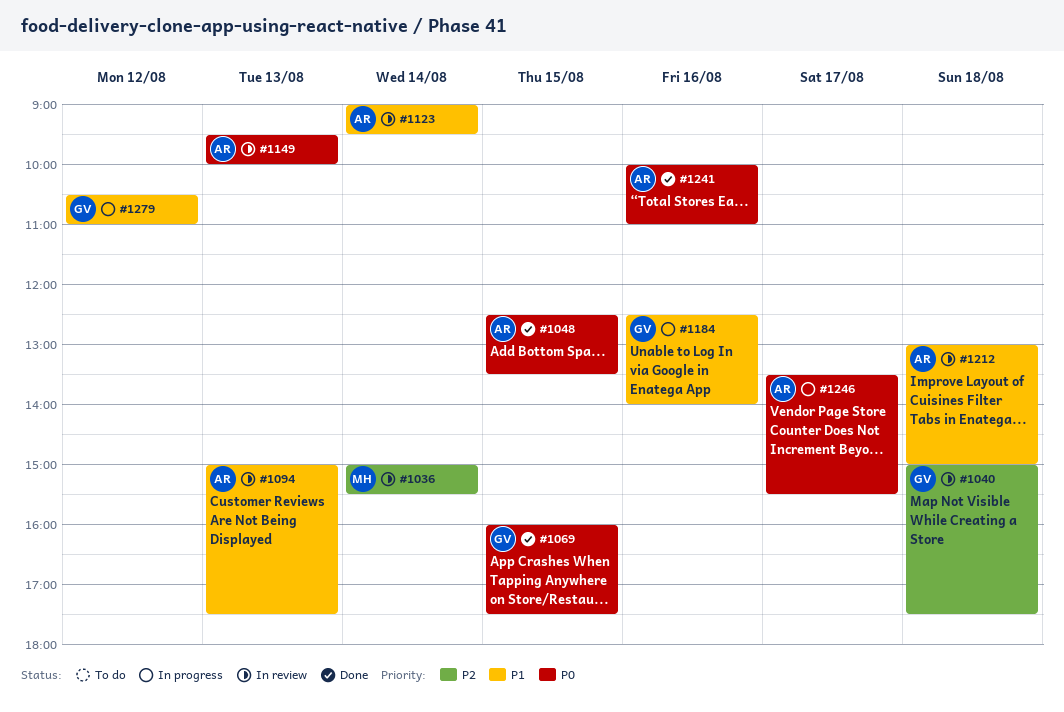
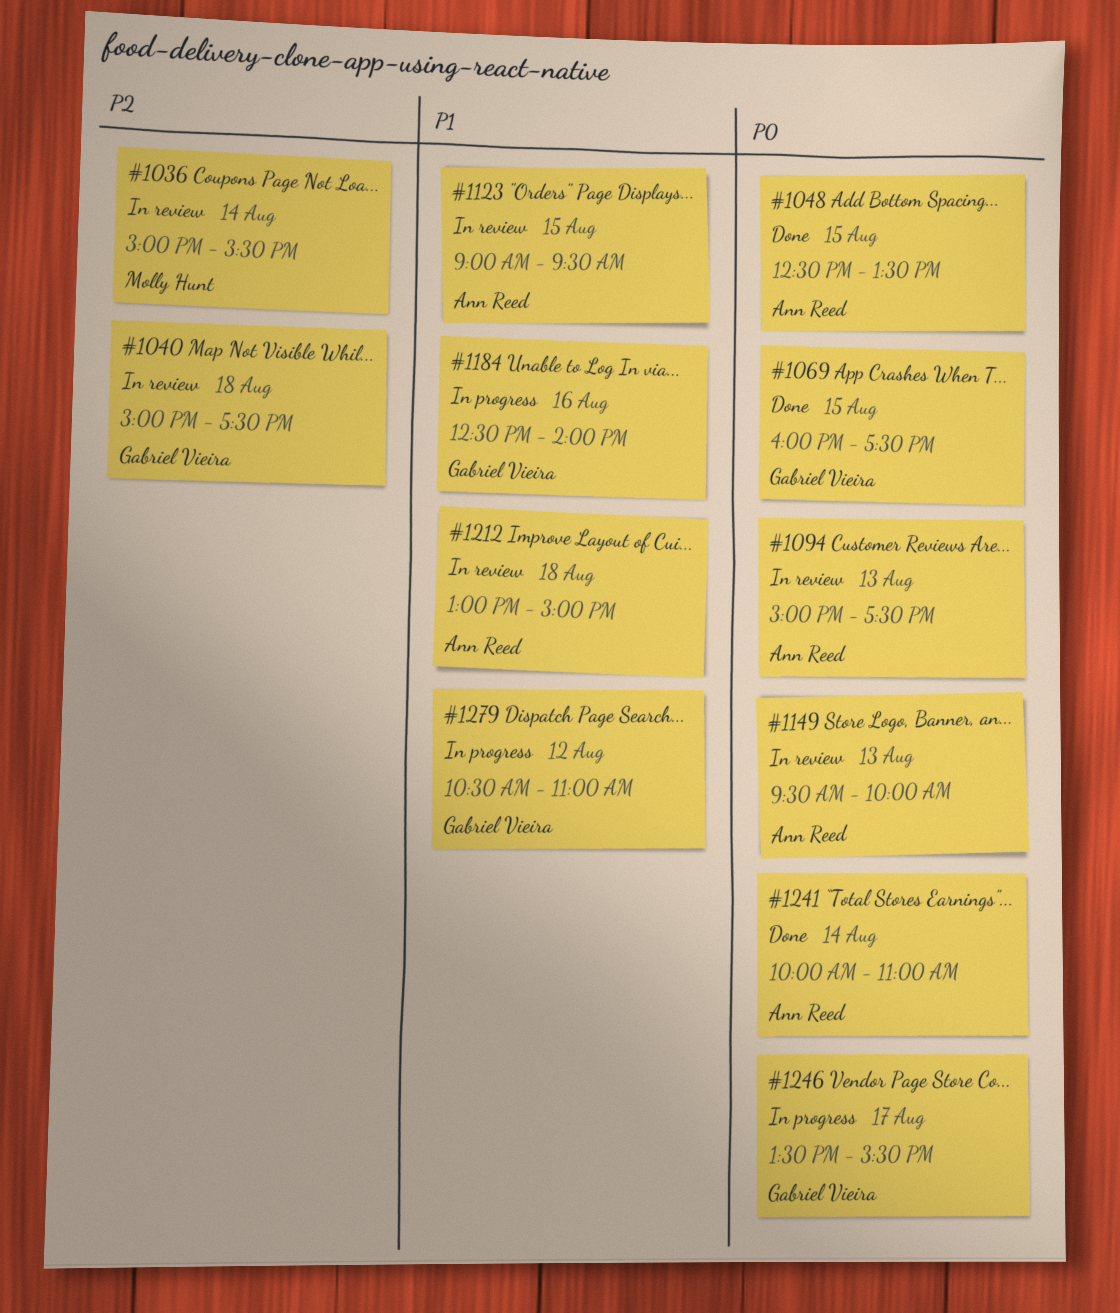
#1094, priority: P1 -> P0
#1123, day: Aug 14 -> Aug 15
#1241, day: Aug 16 -> Aug 14
#1246, owner: Ann Reed -> Gabriel Vieira

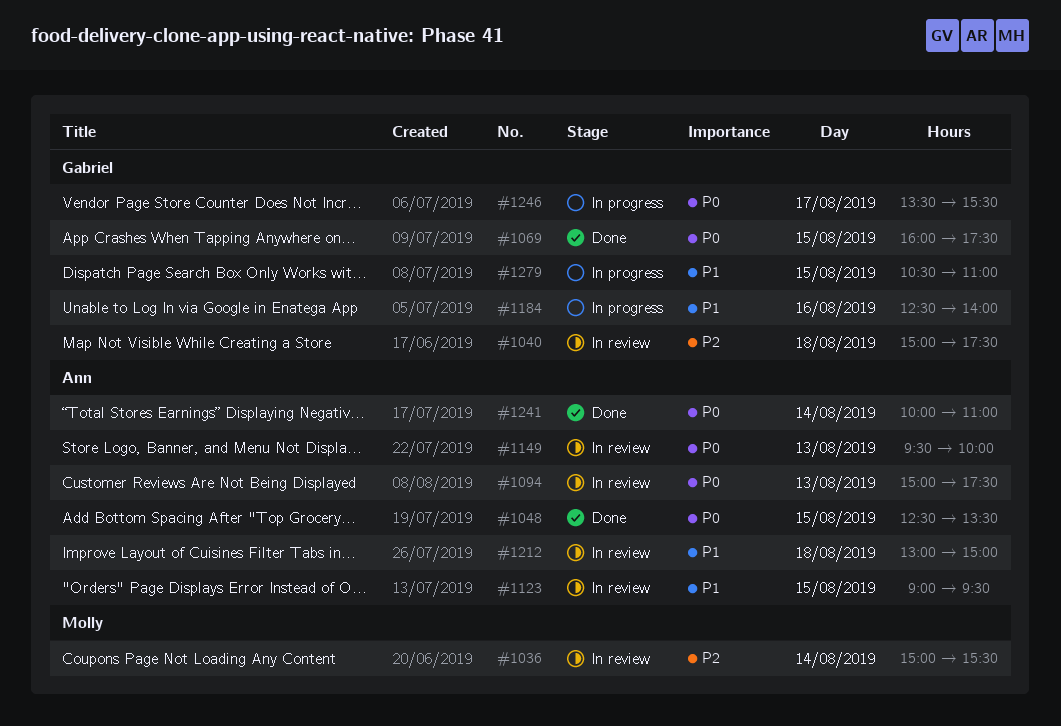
#1279, day: Aug 12 -> Aug 15

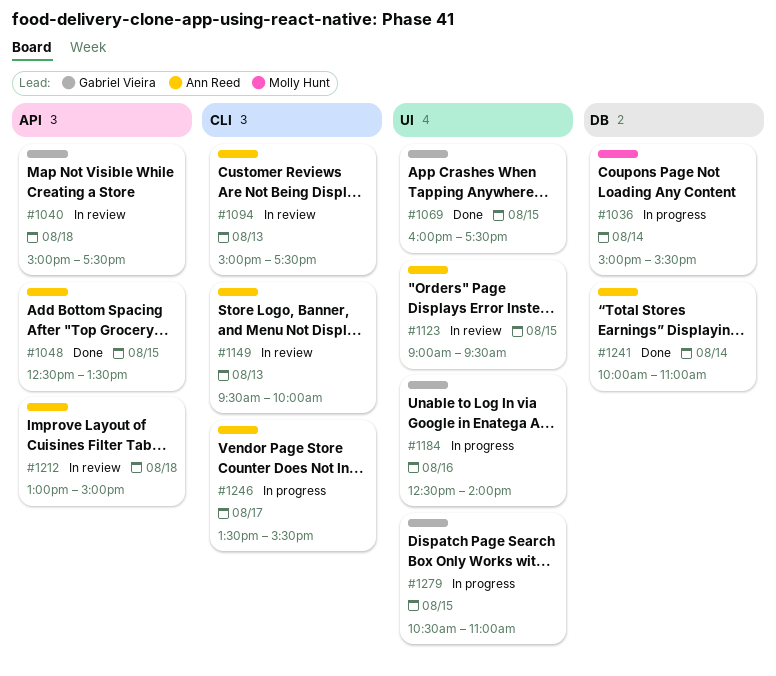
#1036, status: In review -> In progress
#1246, owner: Gabriel Vieira -> Ann Reed

